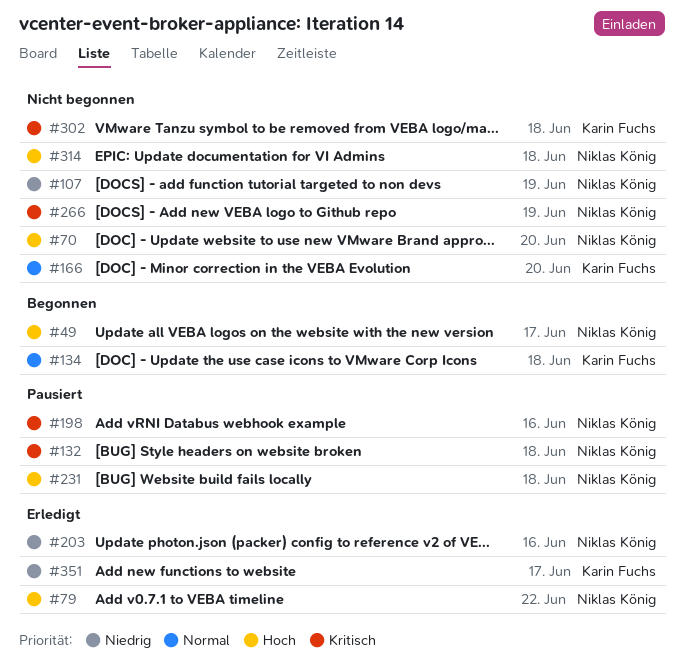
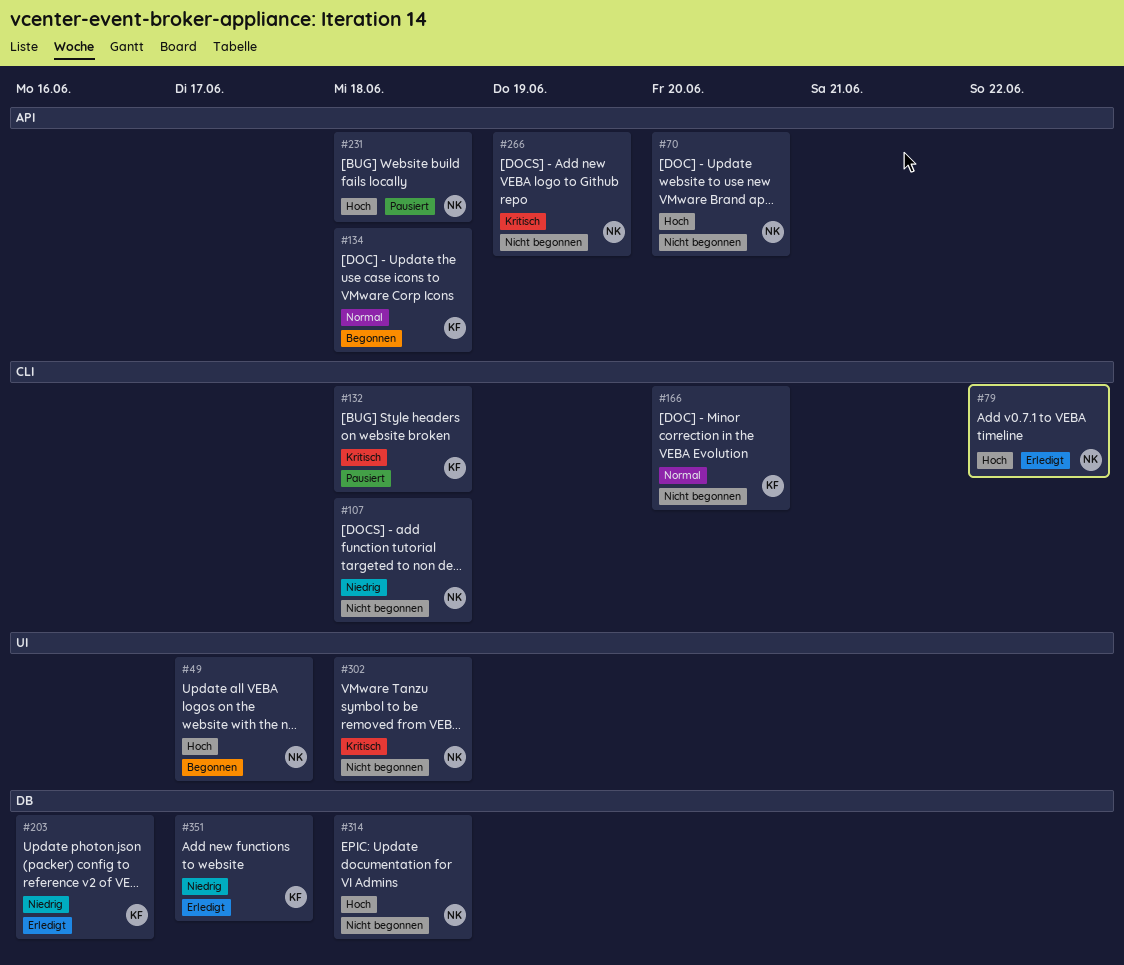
#107, due: Jun 19 -> Jun 18
#132, owner: Niklas König -> Karin Fuchs
#198: present -> none
#203, owner: Niklas König -> Karin Fuchs
#302, owner: Karin Fuchs -> Niklas König

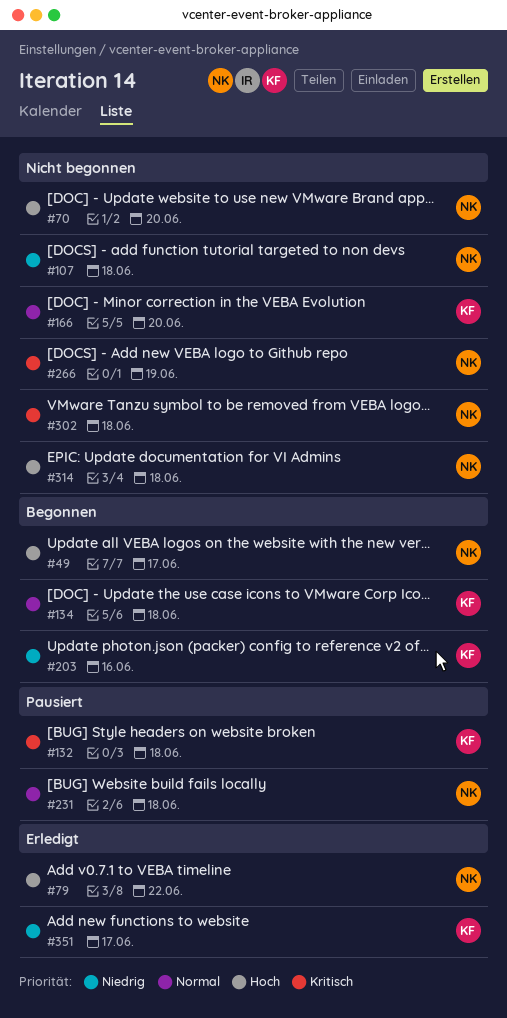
#203, status: Erledigt -> Begonnen
#231, priority: Hoch -> Normal

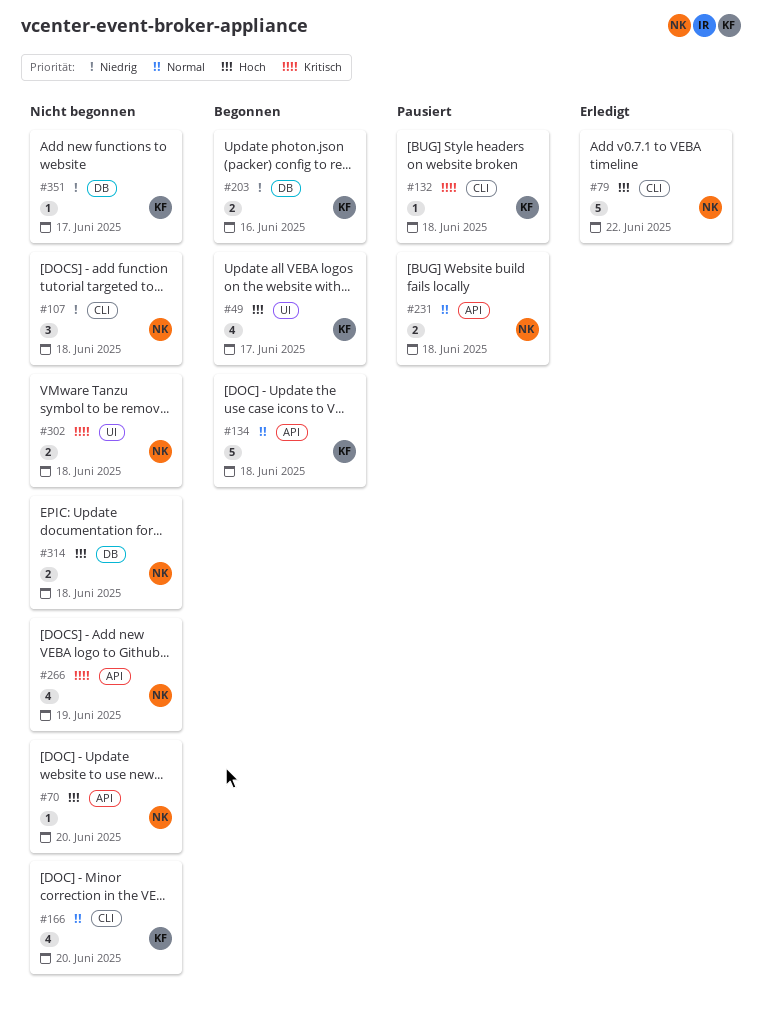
#49, owner: NK -> KF
#351, status: Erledigt -> Nicht begonnen

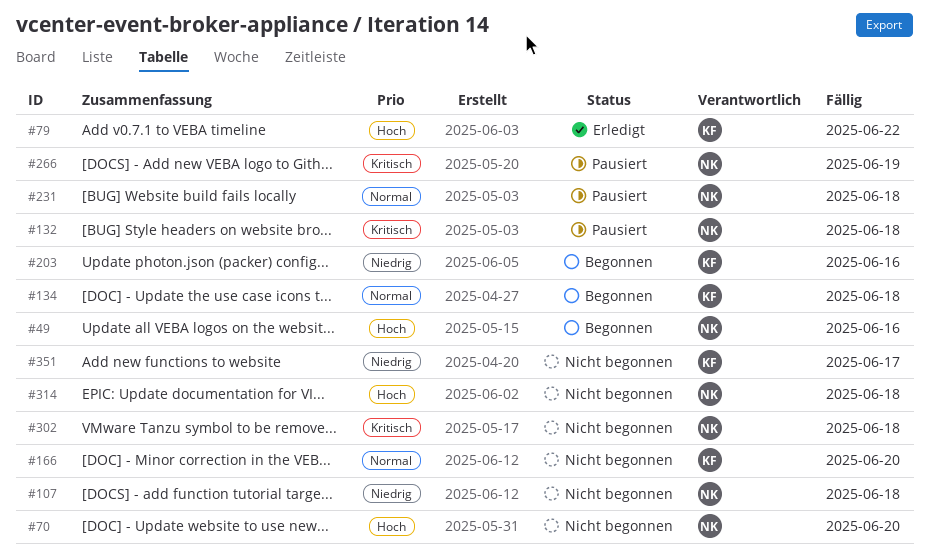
#49, owner: KF -> NK
#49, due: Jun 17 -> Jun 16
#79, owner: NK -> KF
#132, owner: KF -> NK
#266, status: Nicht begonnen -> Pausiert

